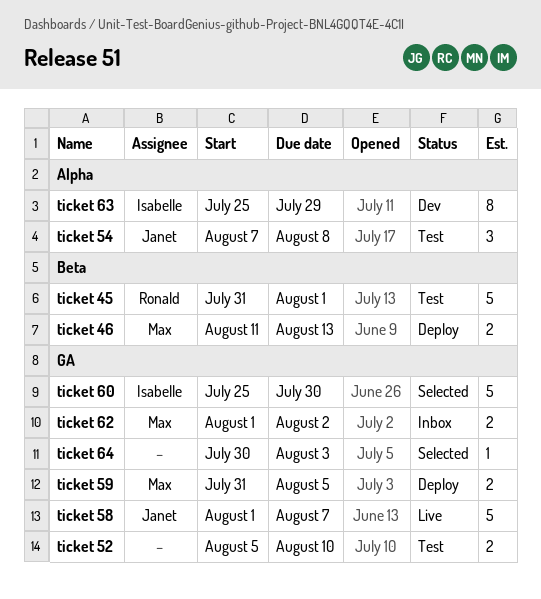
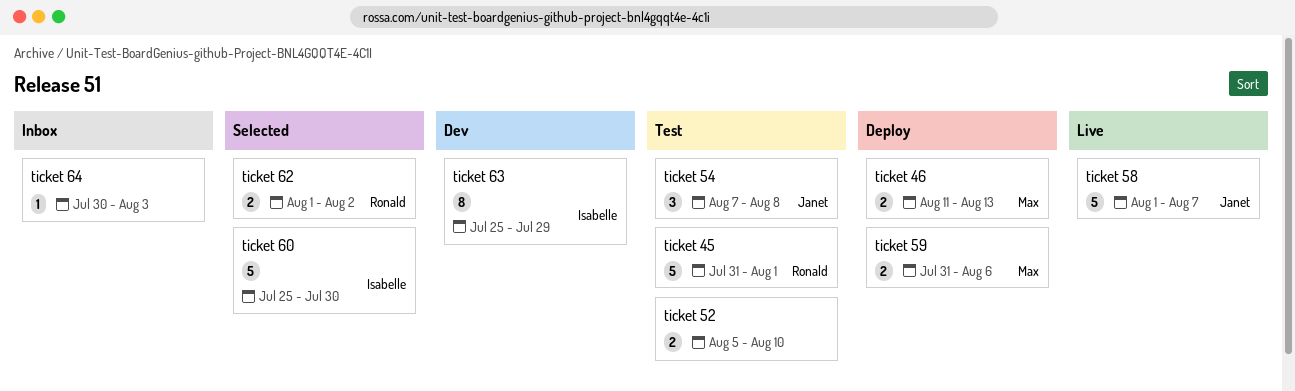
ticket 59, due: Aug 5 -> Aug 6
ticket 62, status: Inbox -> Selected
ticket 62, owner: Max -> Ronald
ticket 64, status: Selected -> Inbox

